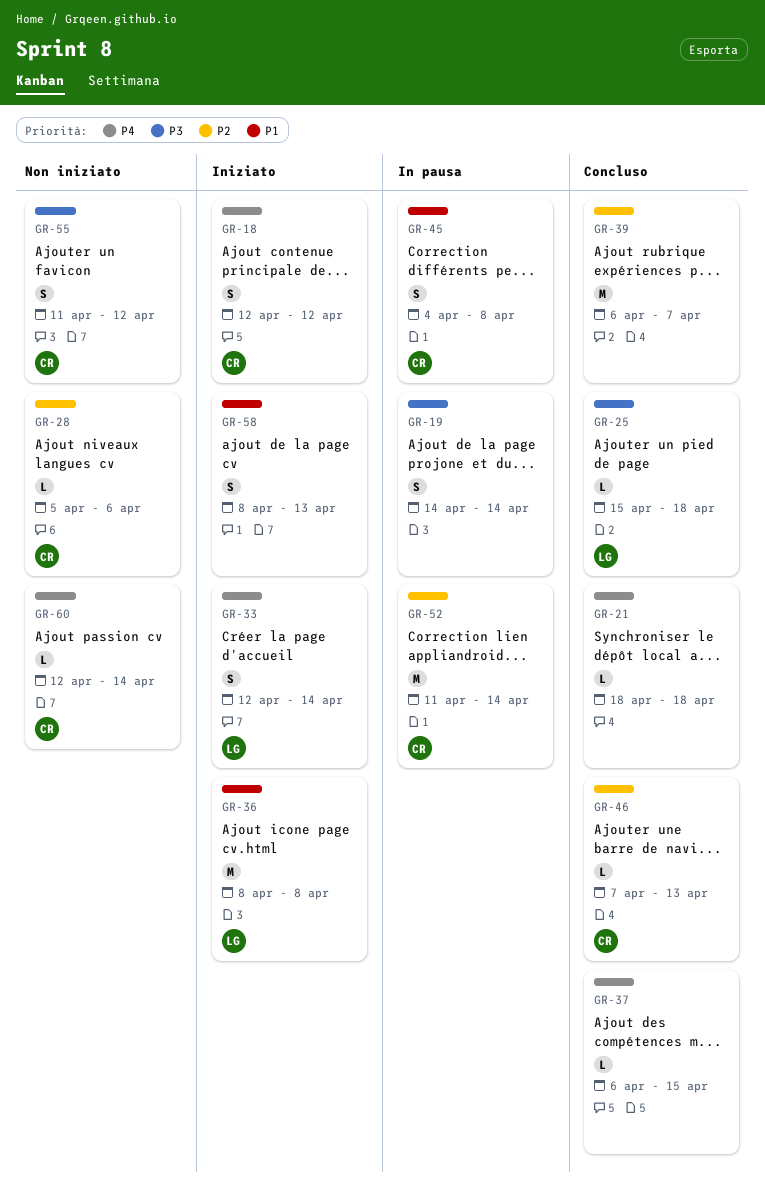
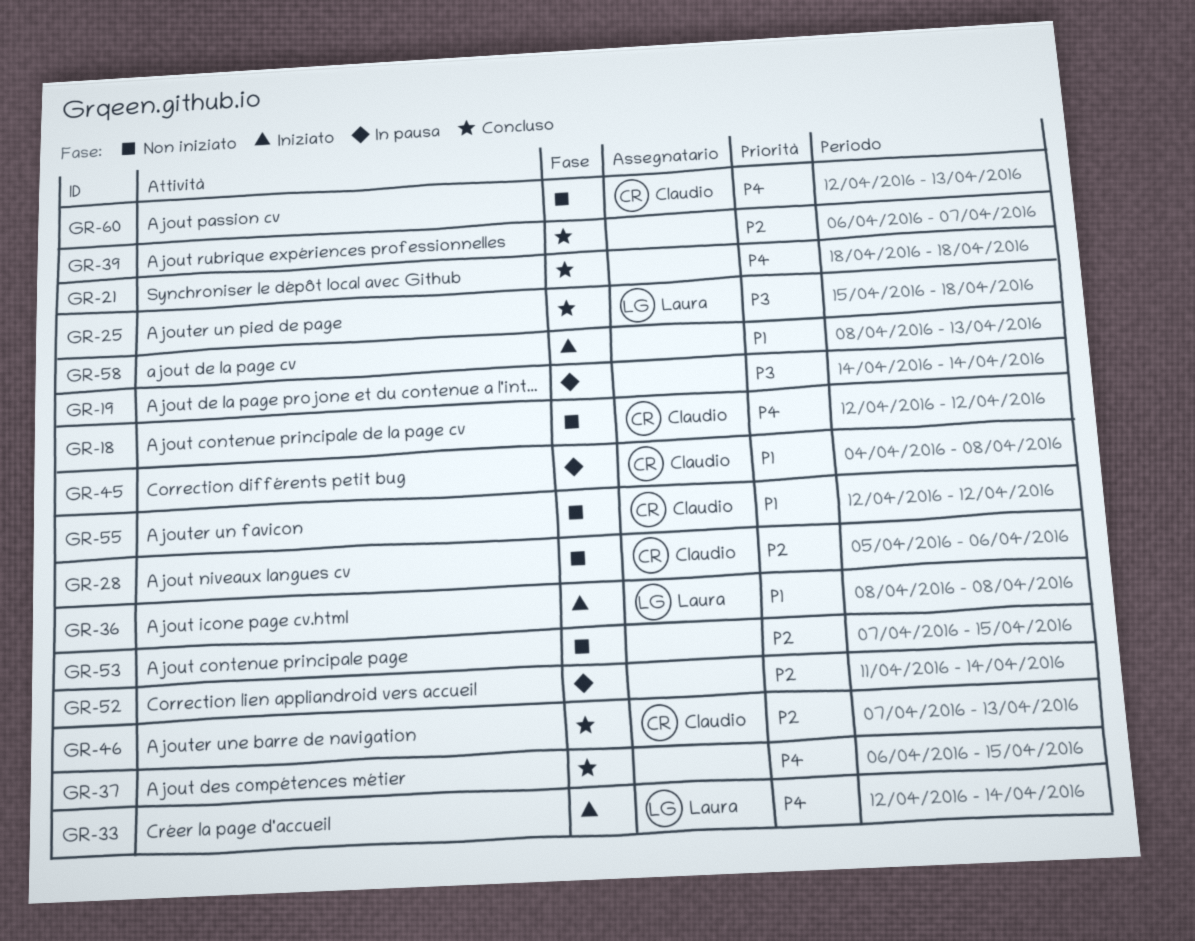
GR-18, status: Iniziato -> Non iniziato
GR-52, owner: Claudio -> none
GR-53: none -> present
GR-55, priority: P3 -> P1
GR-55, start: Apr 11 -> Apr 12
GR-60, due: Apr 14 -> Apr 13

